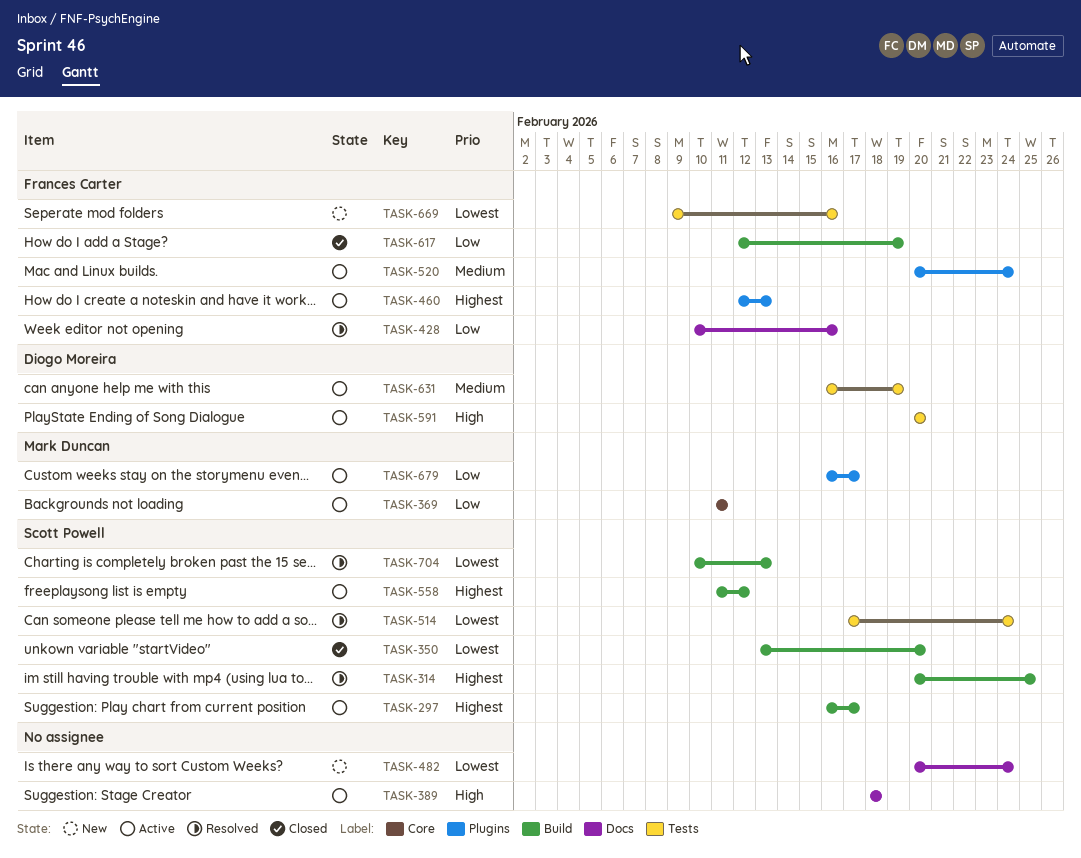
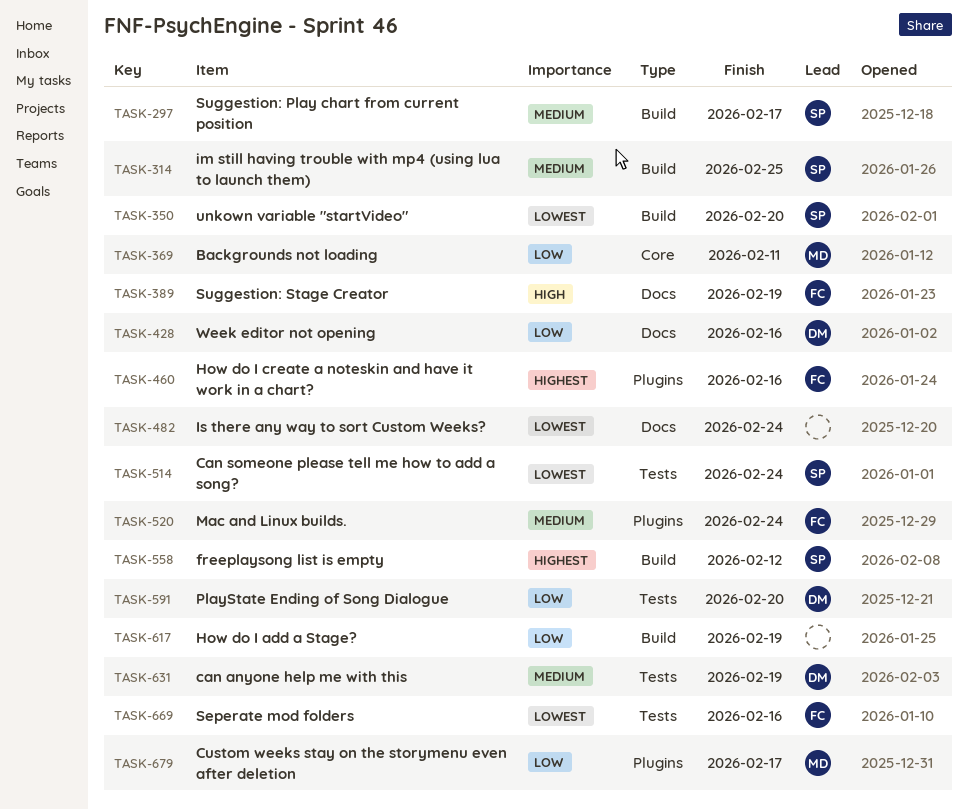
TASK-297, priority: Highest -> Medium
TASK-314, priority: Highest -> Medium
TASK-389, owner: none -> Frances Carter
TASK-389, due: Feb 18 -> Feb 19
TASK-428, owner: Frances Carter -> Diogo Moreira
TASK-460, due: Feb 13 -> Feb 16
TASK-591, priority: High -> Low
TASK-617, owner: Frances Carter -> none
TASK-704: present -> none

